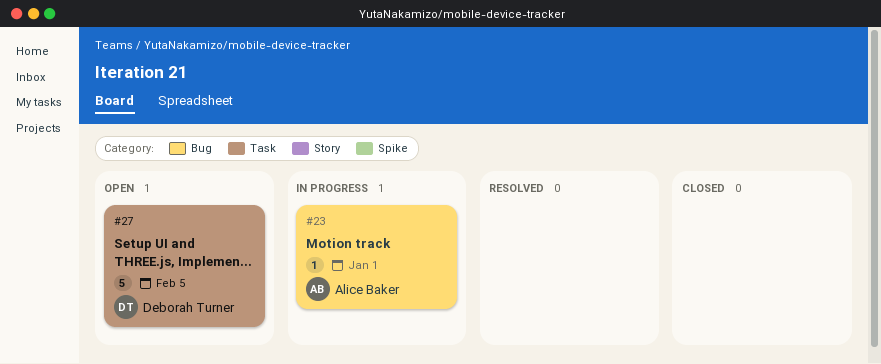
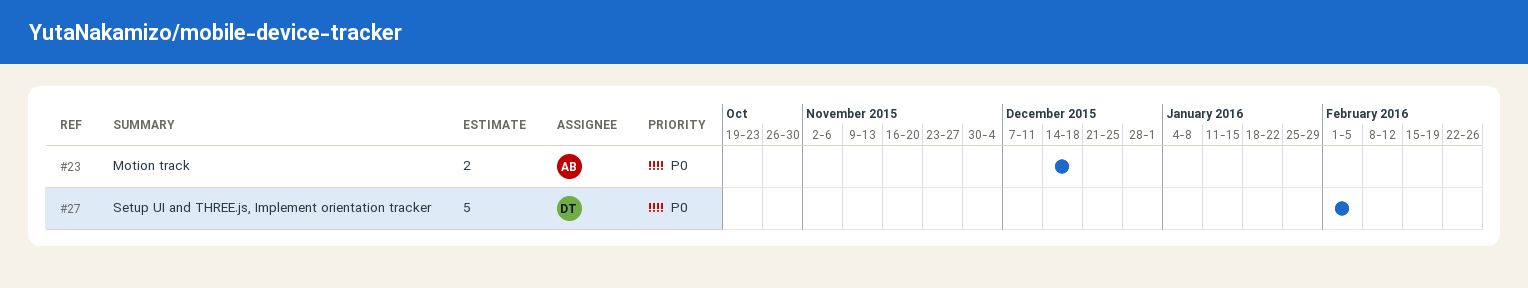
#23, estimate: 1 -> 2
#23, due: Jan 1 -> Dec 18

